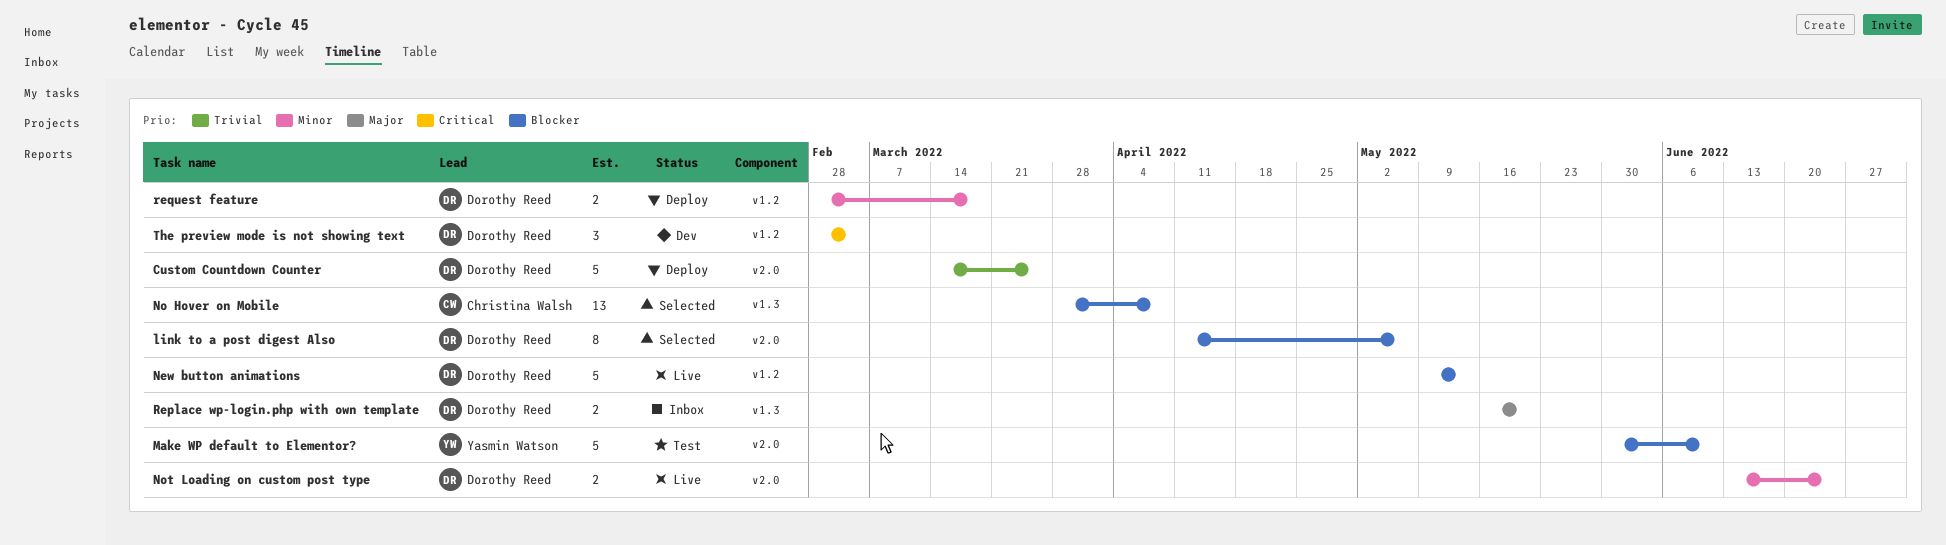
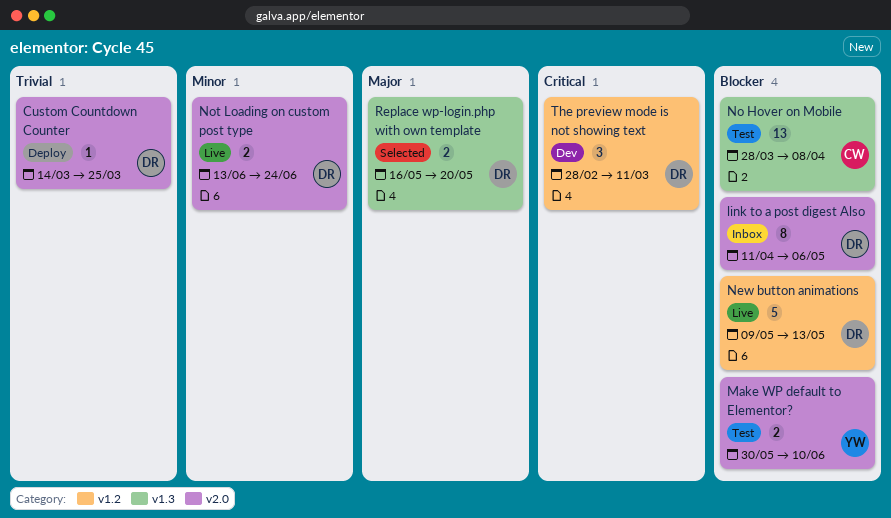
Custom Countdown Counter, estimate: 5 -> 1
link to a post digest Also, status: Selected -> Inbox
Make WP default to Elementor?, estimate: 5 -> 2
No Hover on Mobile, status: Selected -> Test
Replace wp-login.php with own template, status: Inbox -> Selected
request feature: present -> none
The preview mode is not showing text, due: Mar 4 -> Mar 11

